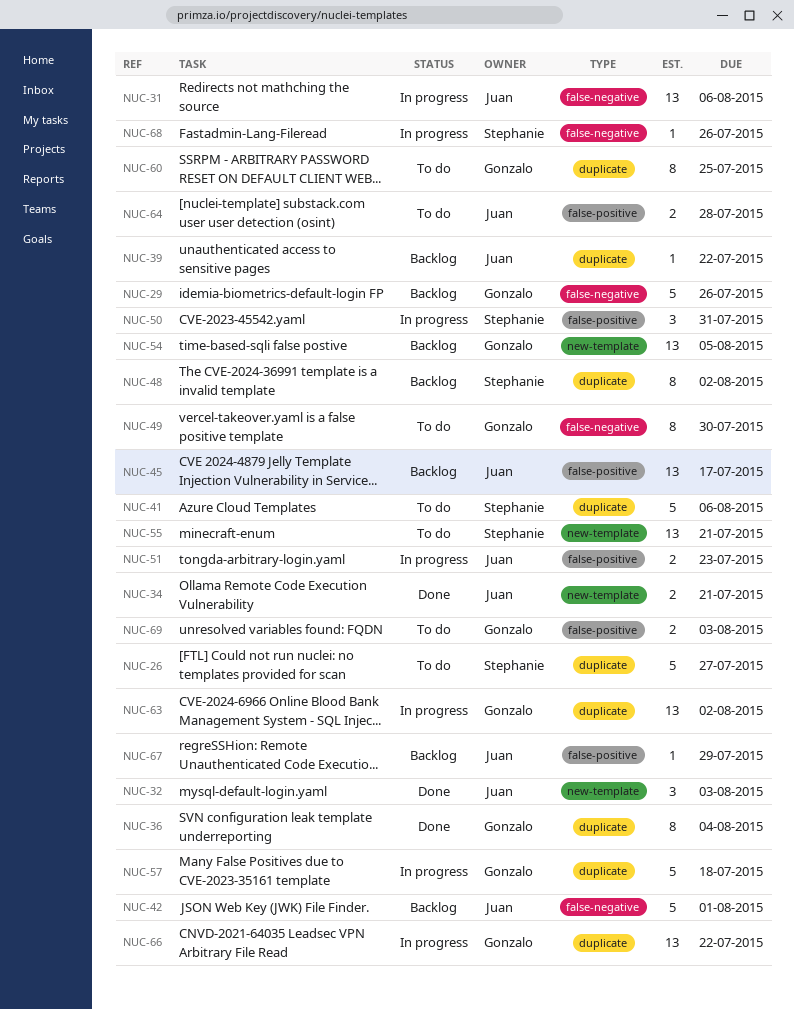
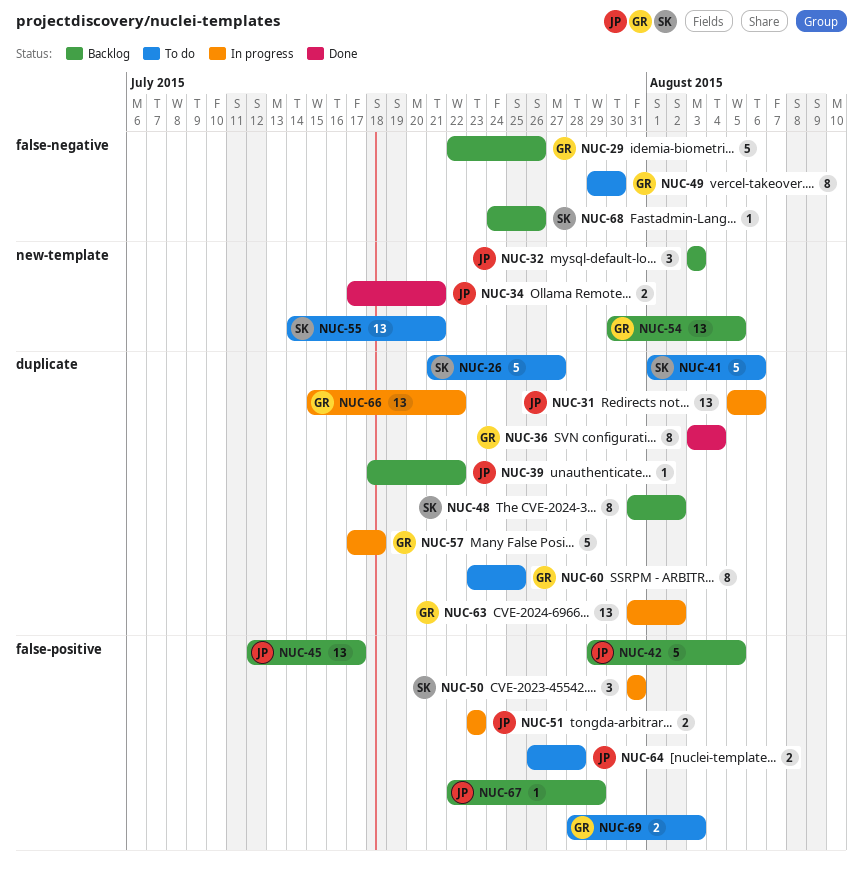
NUC-31, label: false-negative -> duplicate
NUC-32, status: Done -> Backlog
NUC-42, label: false-negative -> false-positive
NUC-42, due: Aug 1 -> Aug 5
NUC-68, status: In progress -> Backlog

